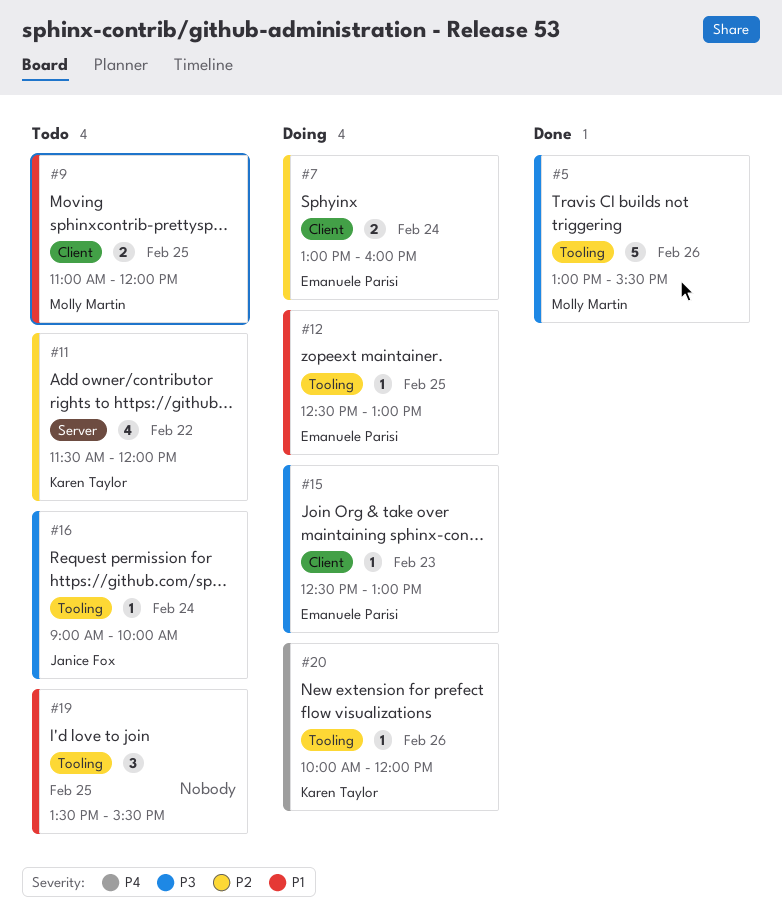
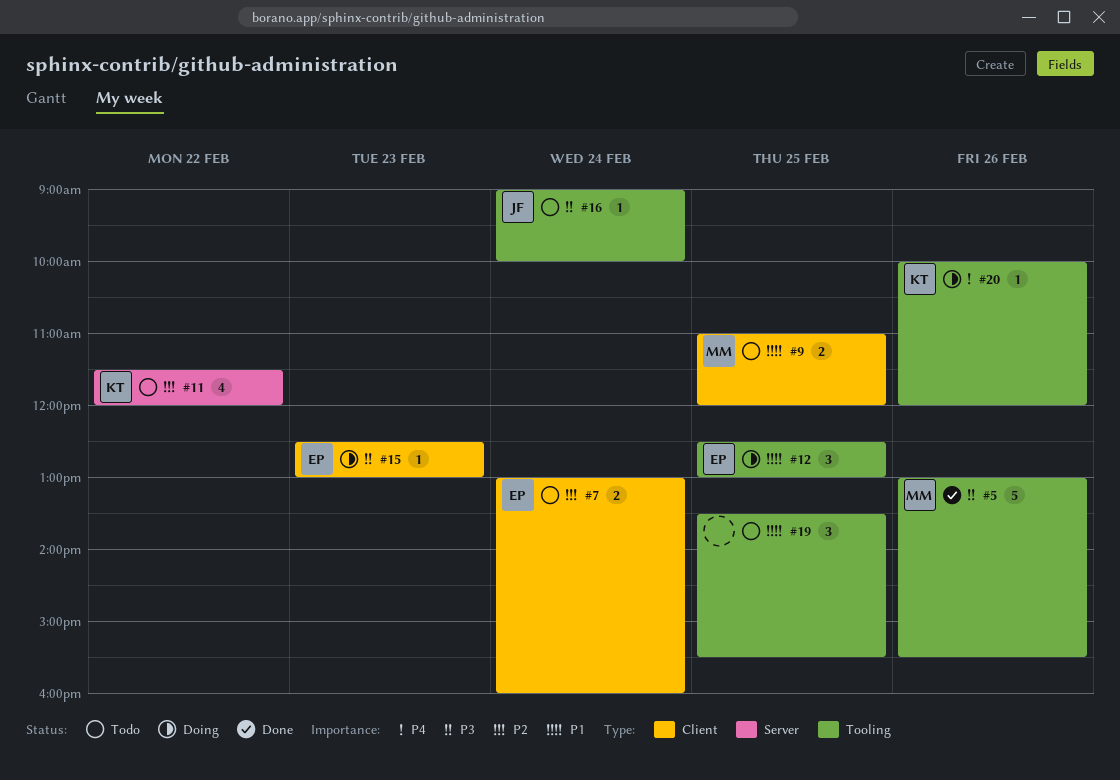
#7, status: Doing -> Todo
#12, estimate: 1 -> 3

